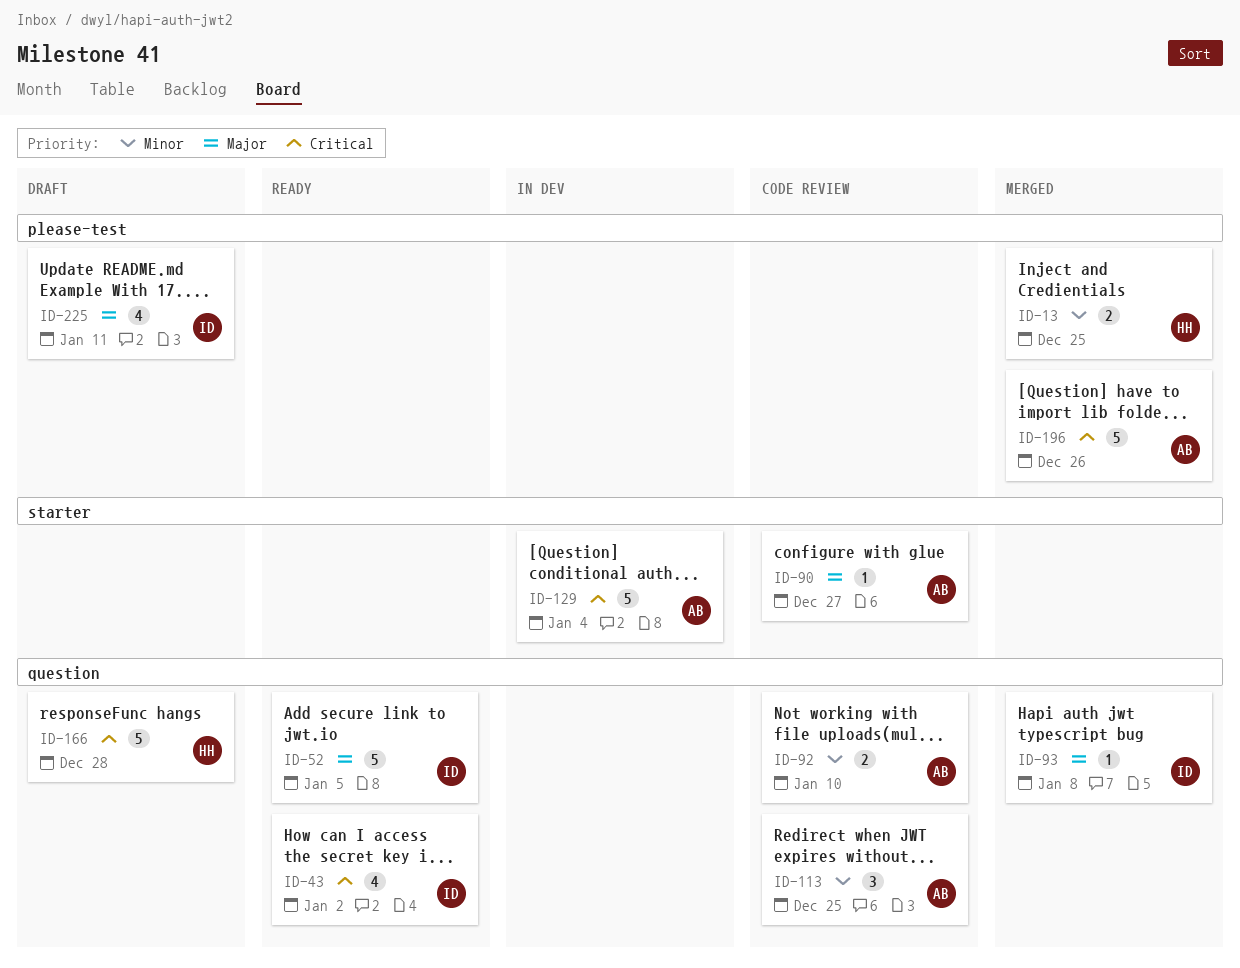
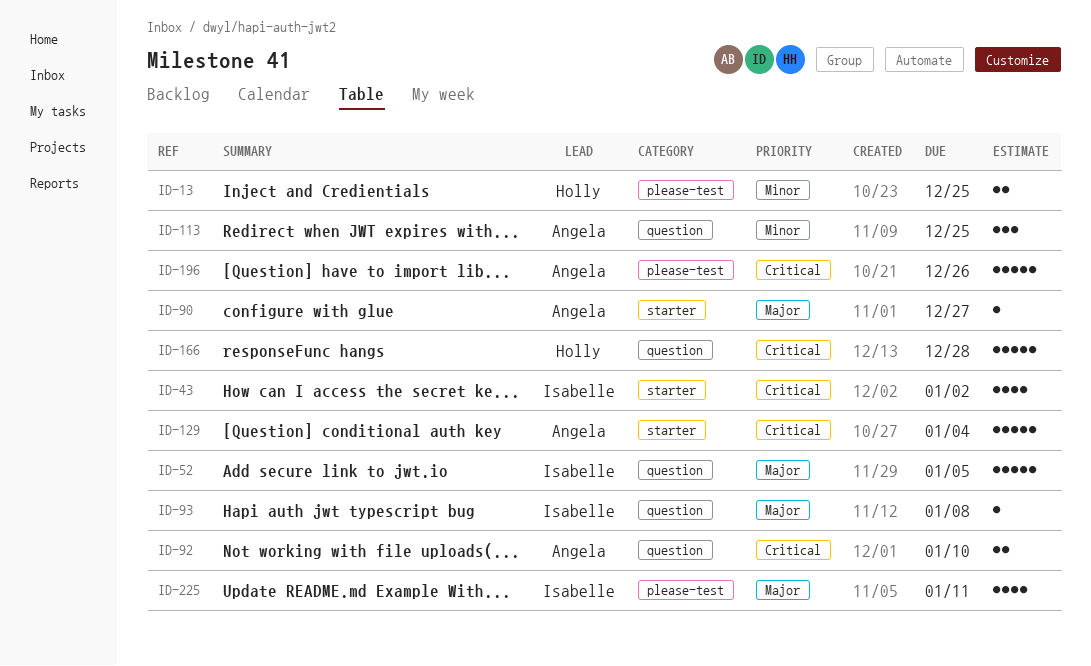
ID-43, label: question -> starter
ID-92, priority: Minor -> Critical

